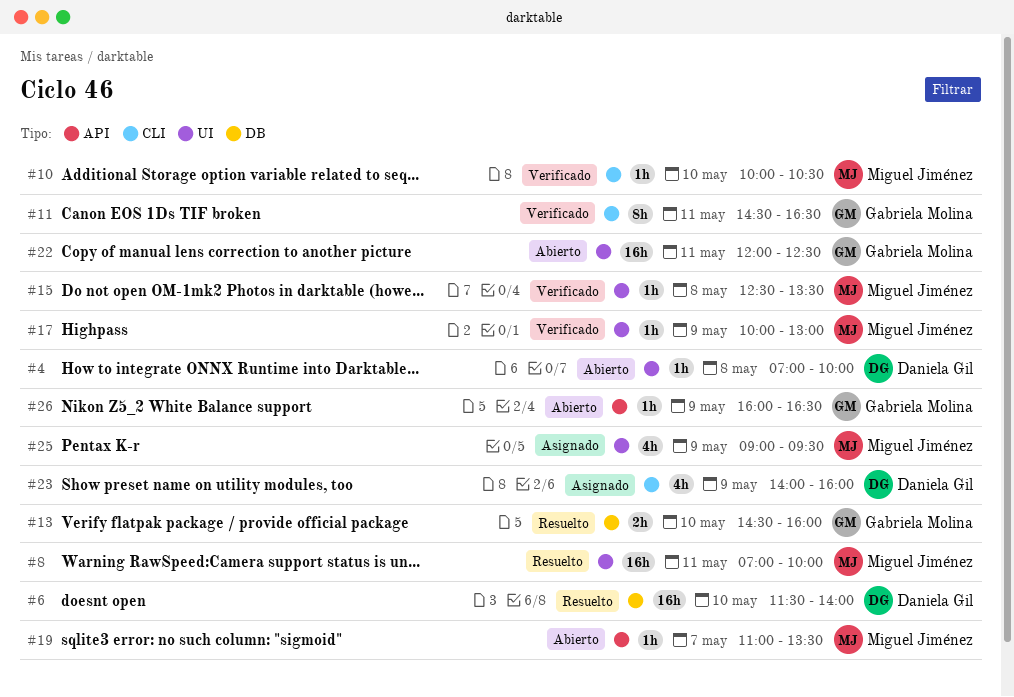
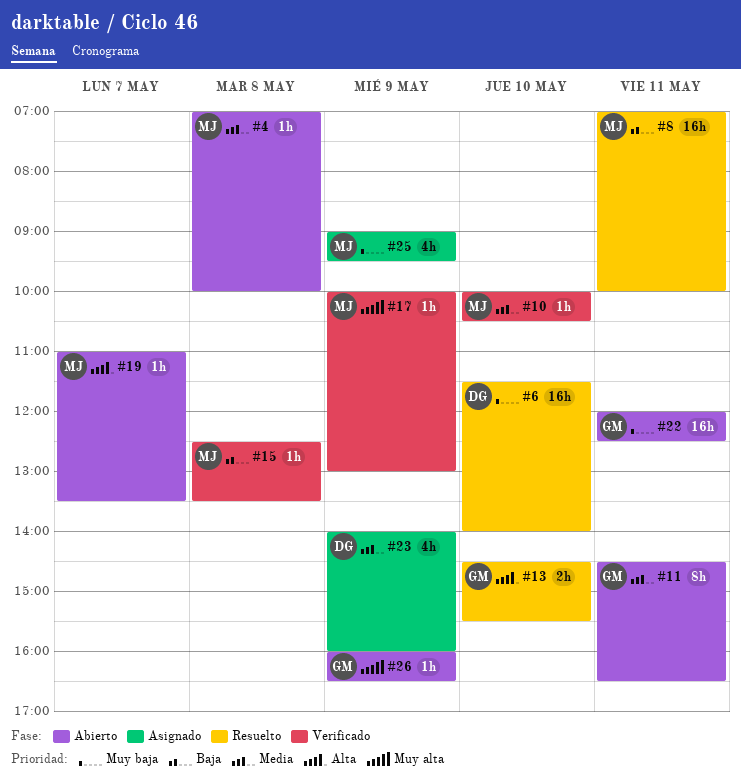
#4, owner: Daniela Gil -> Miguel Jiménez
#11, status: Verificado -> Abierto
#13, ends: 16:00 -> 15:30

